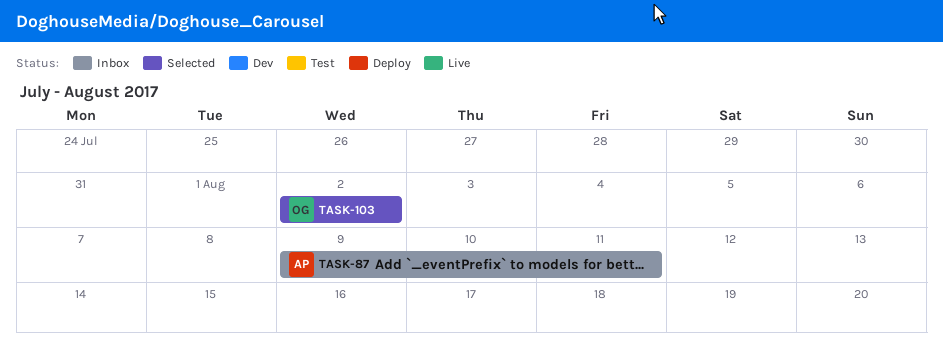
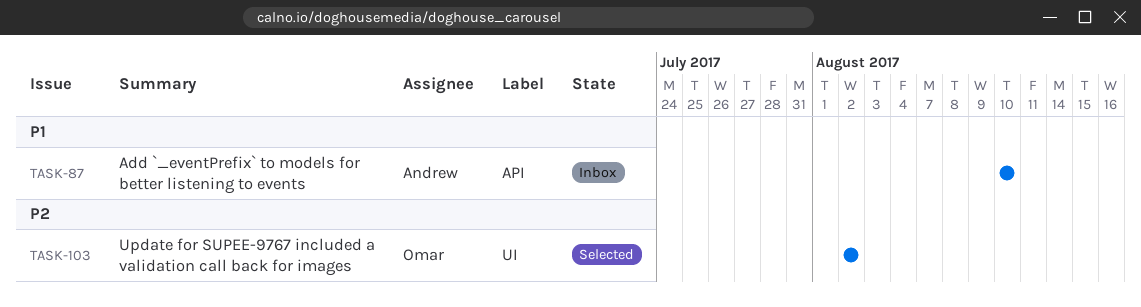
TASK-87, start: Aug 9 -> Aug 10
TASK-87, due: Aug 11 -> Aug 10

